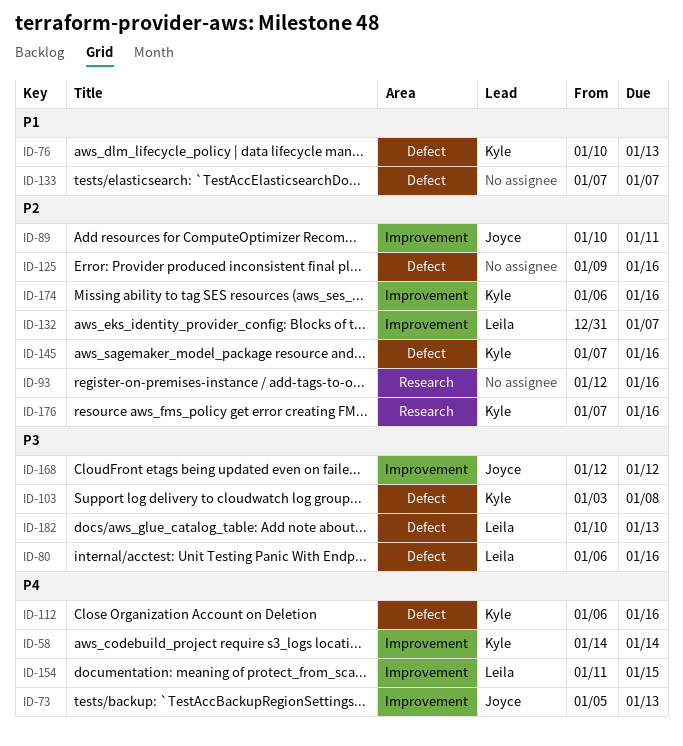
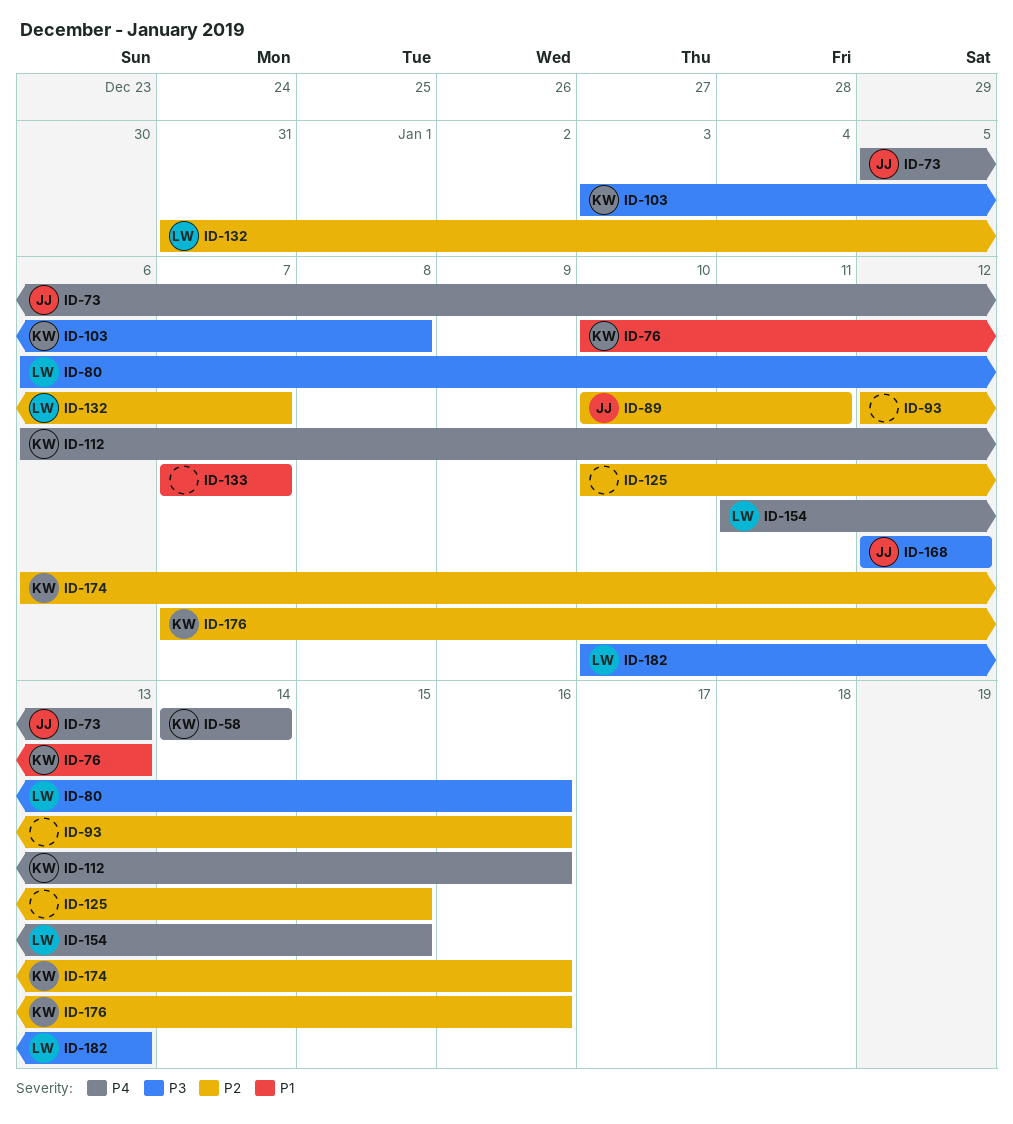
ID-125, start: Jan 9 -> Jan 10
ID-125, due: Jan 16 -> Jan 15
ID-145: present -> none

